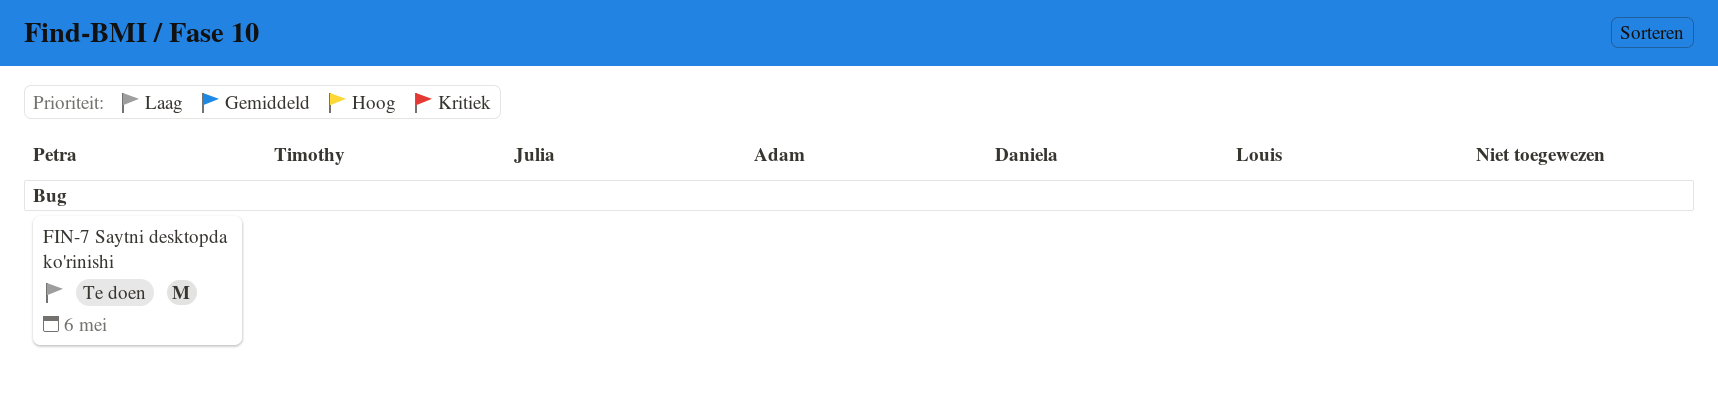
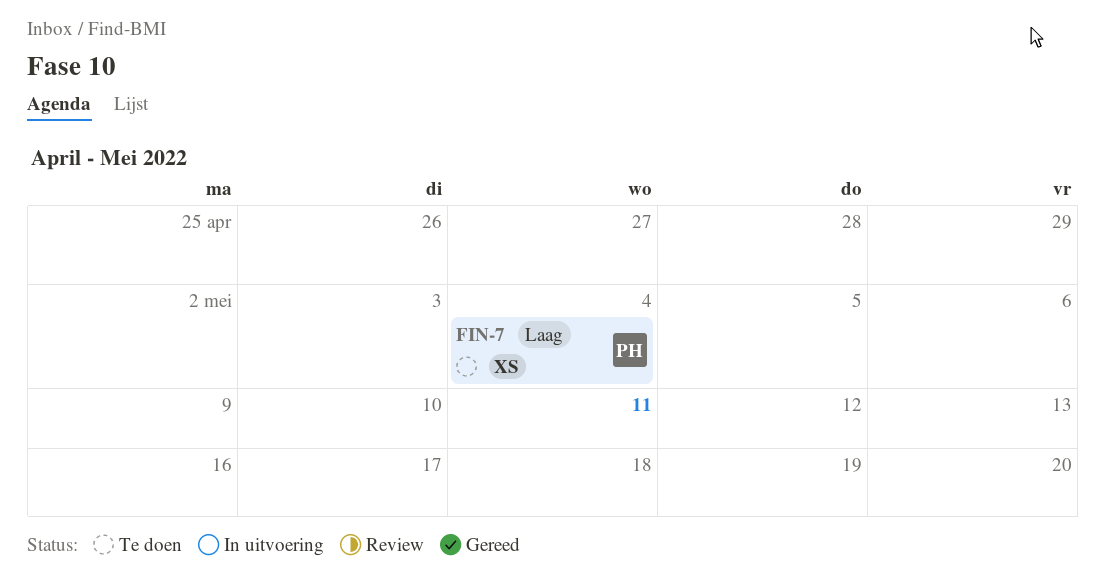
FIN-7, estimate: M -> XS
FIN-7, due: May 6 -> May 4

